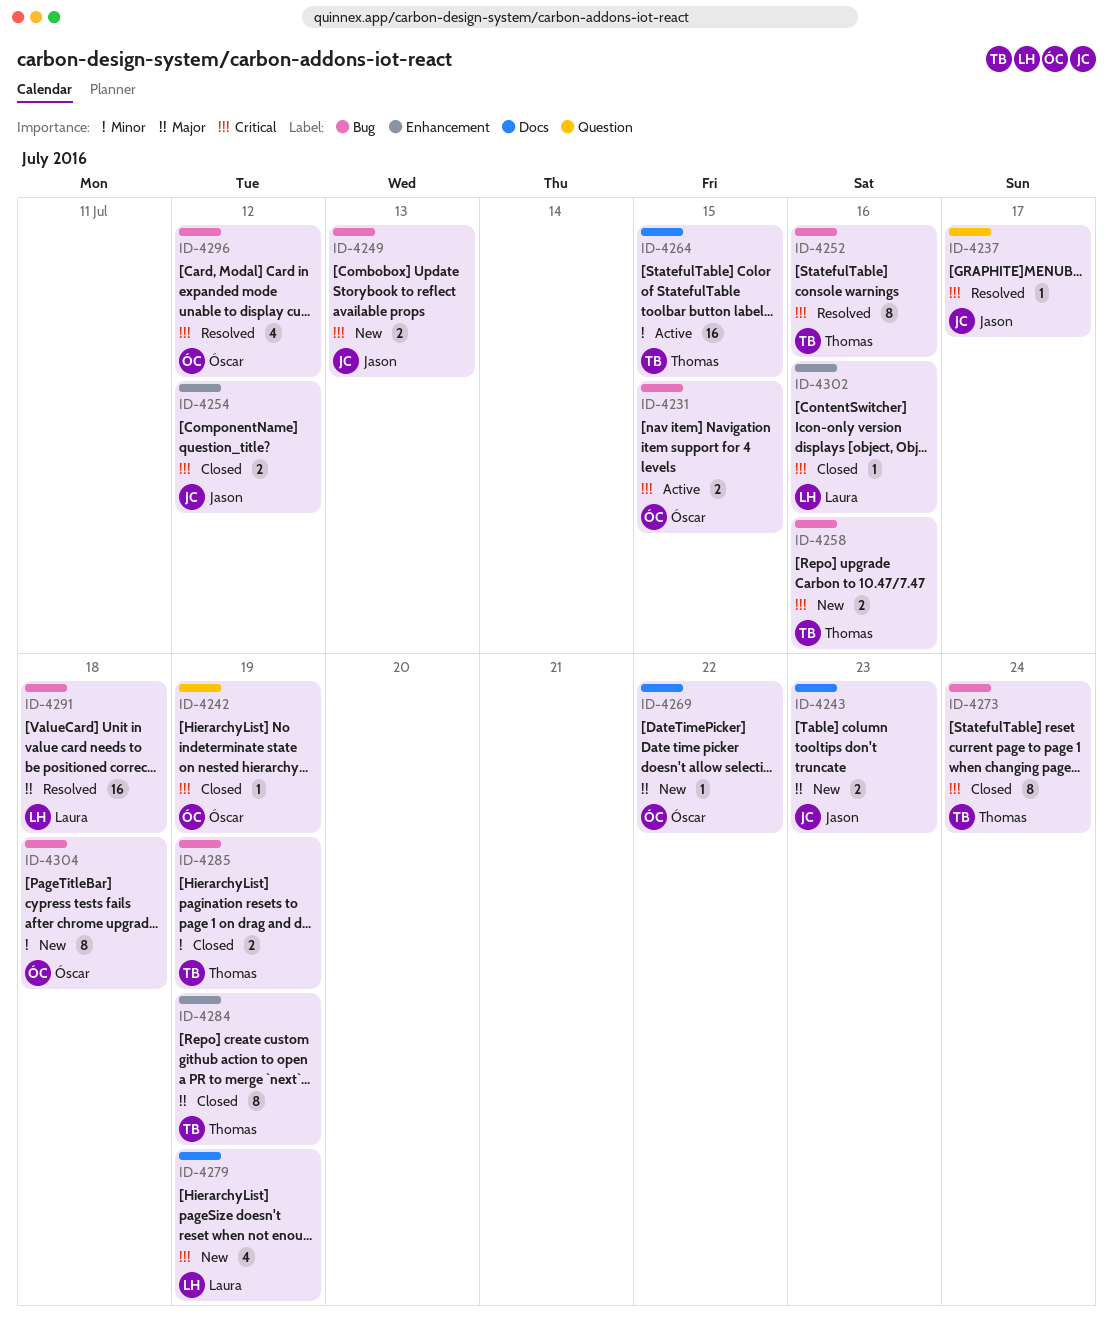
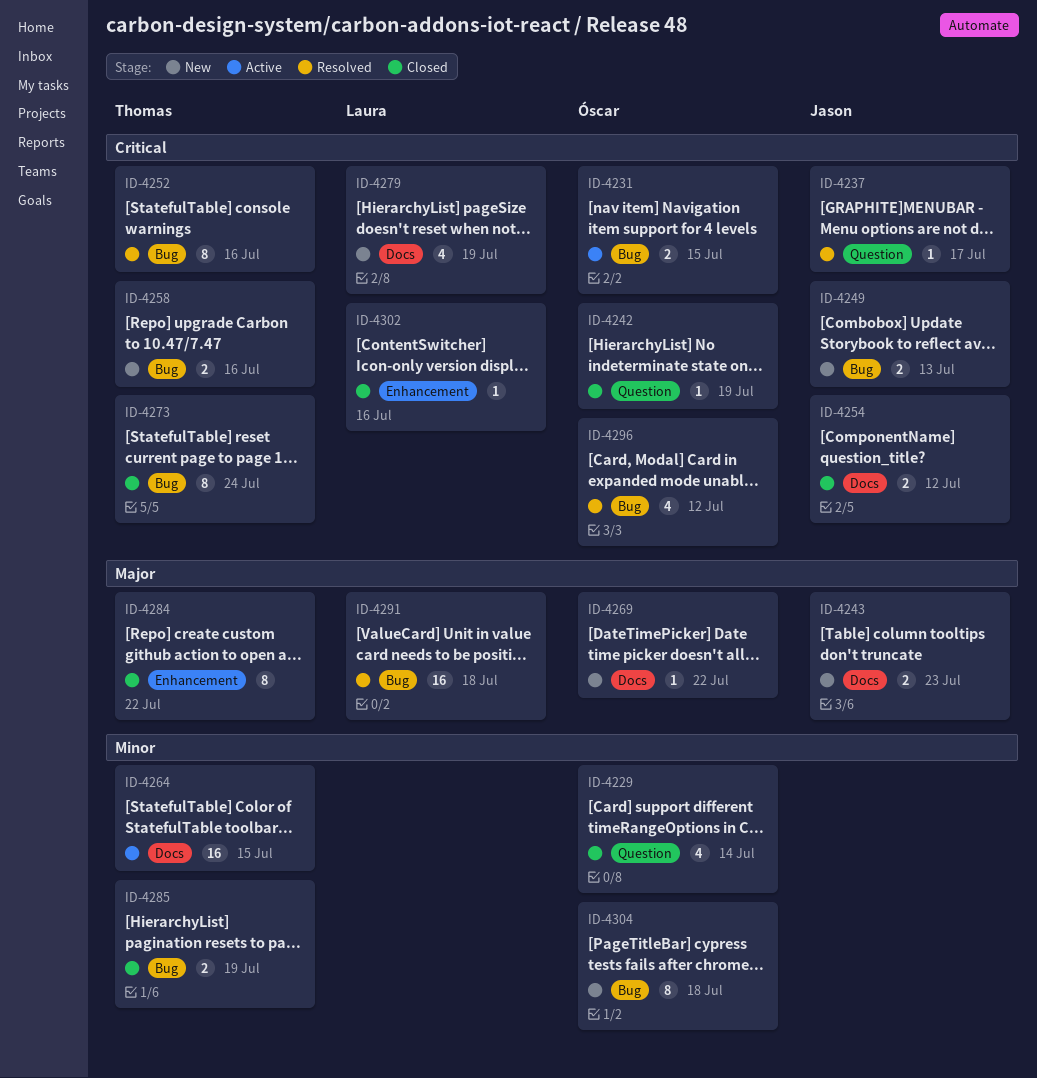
ID-4229: none -> present
ID-4254, label: Enhancement -> Docs
ID-4284, due: Jul 19 -> Jul 22

